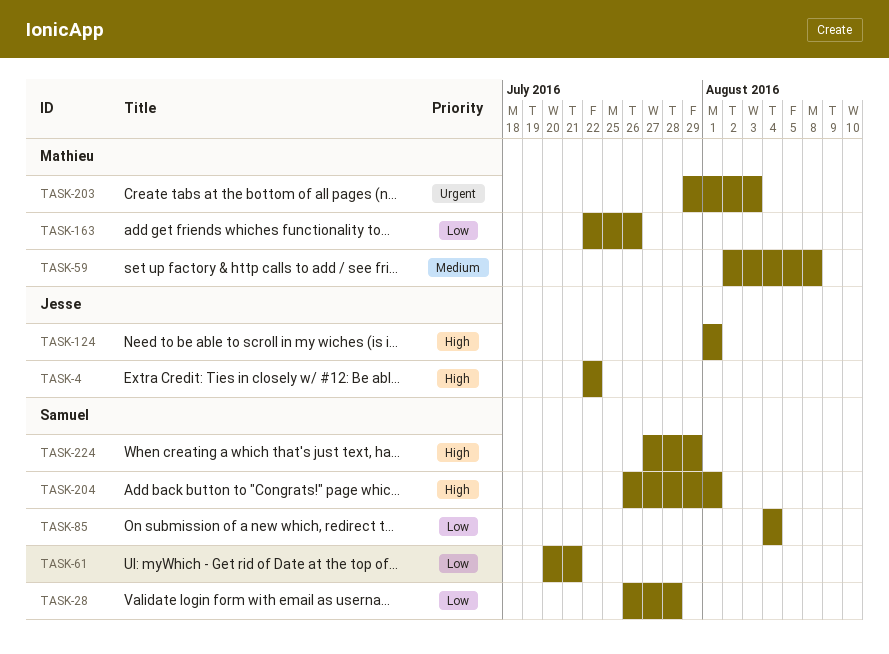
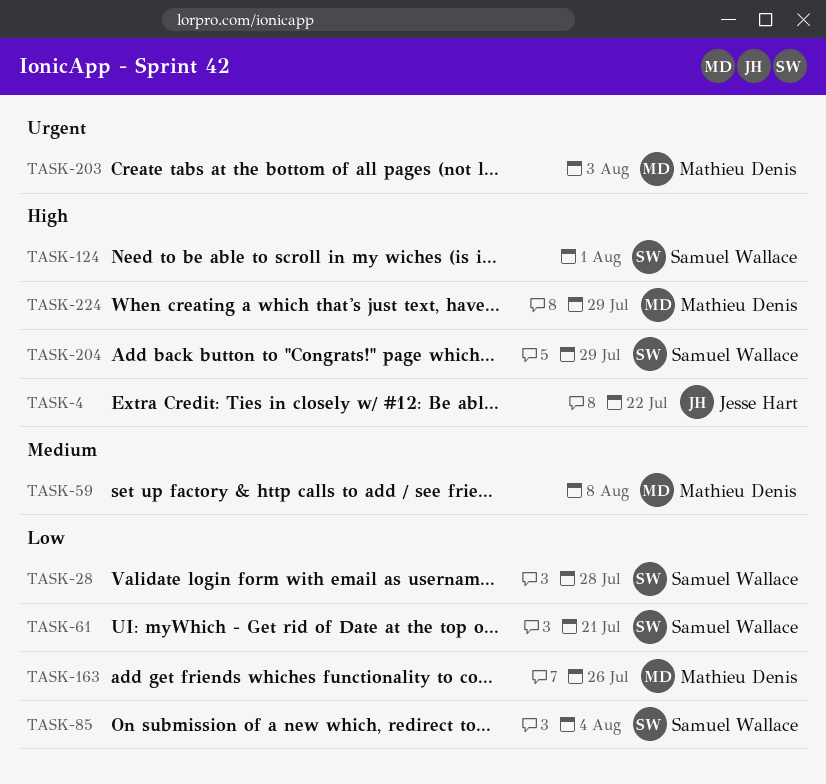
TASK-124, owner: Jesse Hart -> Samuel Wallace
TASK-204, due: Aug 1 -> Jul 29
TASK-224, owner: Samuel Wallace -> Mathieu Denis

